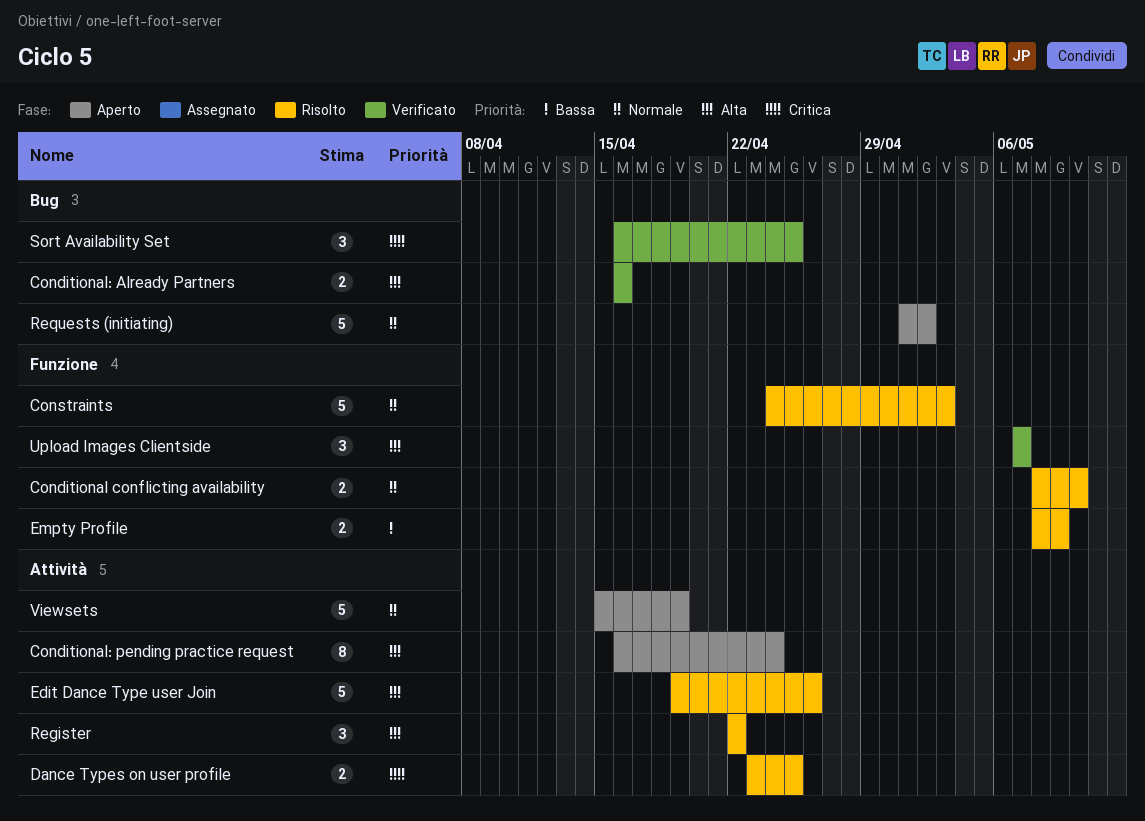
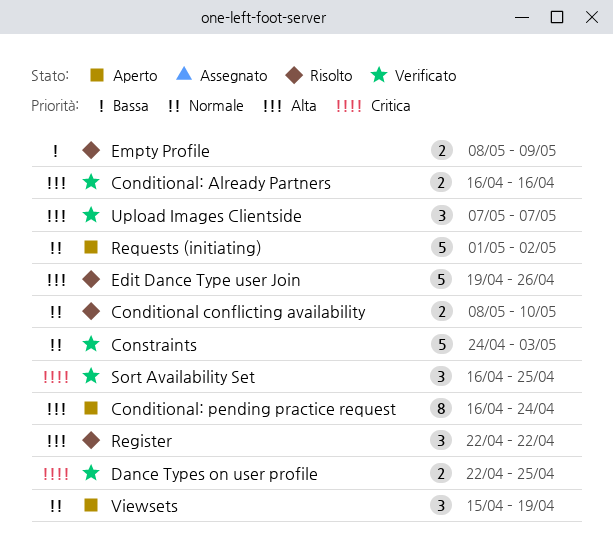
Constraints, status: Risolto -> Verificato
Dance Types on user profile, status: Risolto -> Verificato
Dance Types on user profile, start: Apr 23 -> Apr 22
Viewsets, estimate: 5 -> 3

